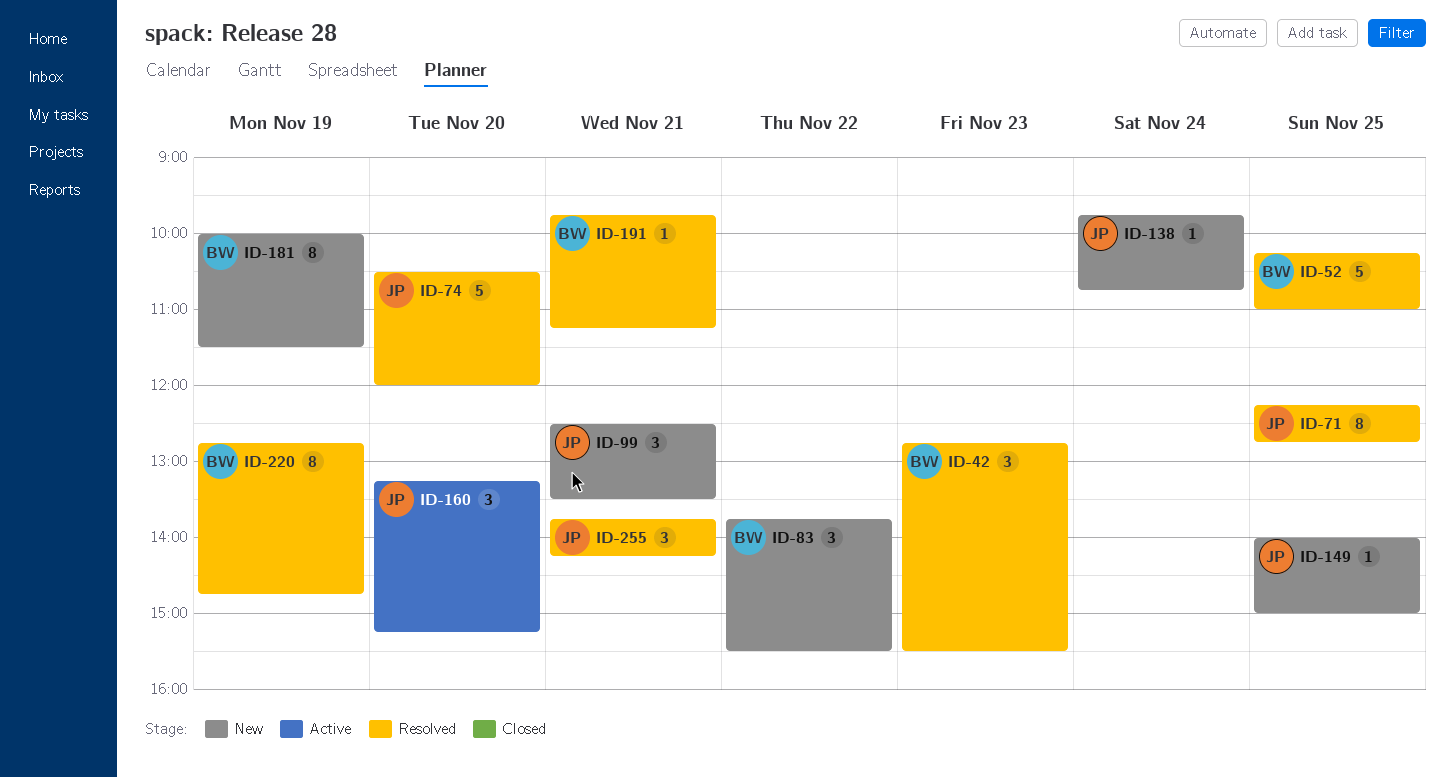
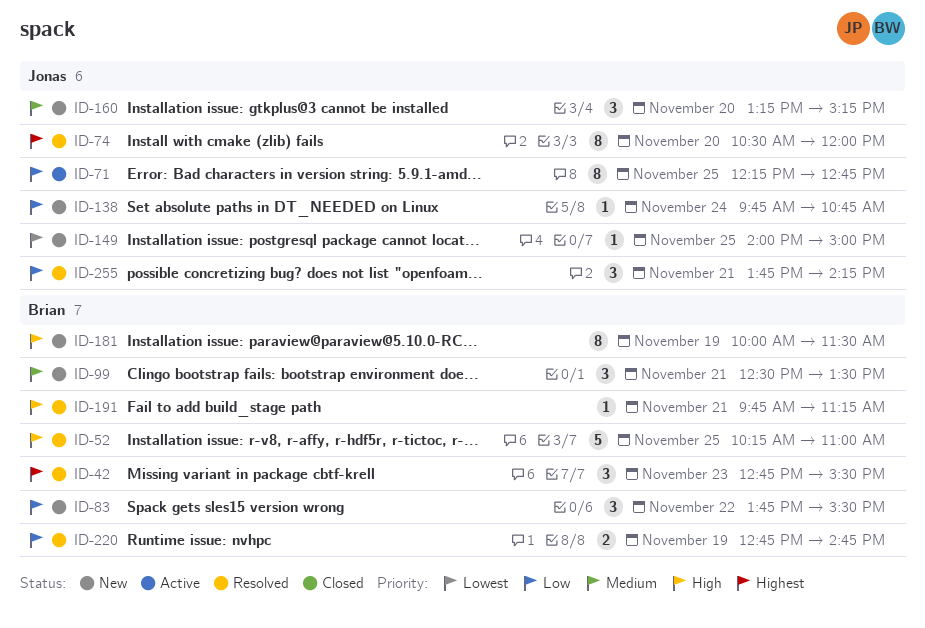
ID-71, status: Resolved -> Active
ID-74, estimate: 5 -> 8
ID-99, owner: Jonas -> Brian
ID-160, status: Active -> New
ID-220, estimate: 8 -> 2

